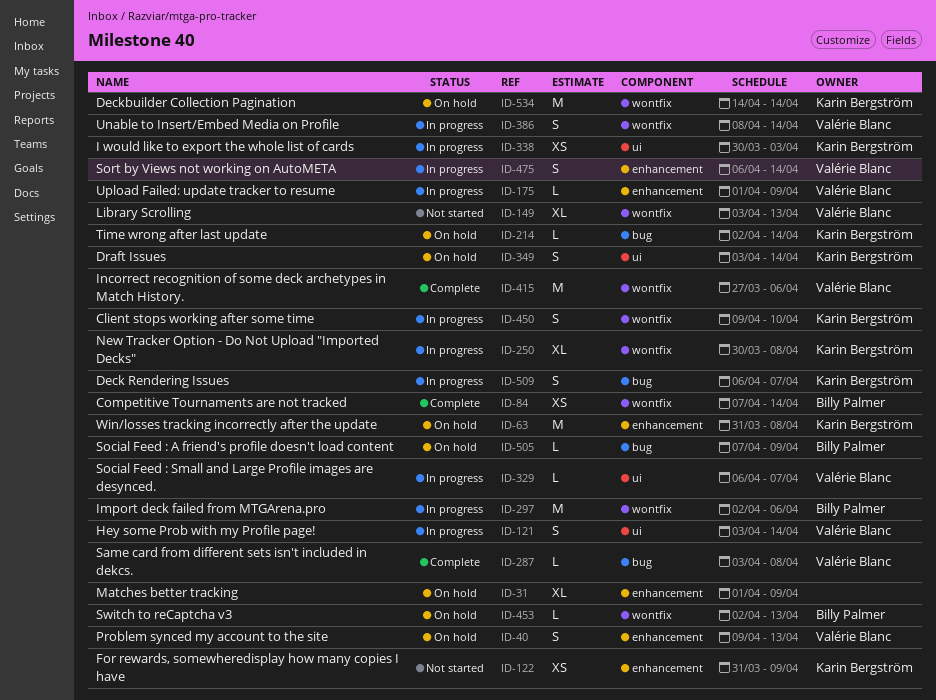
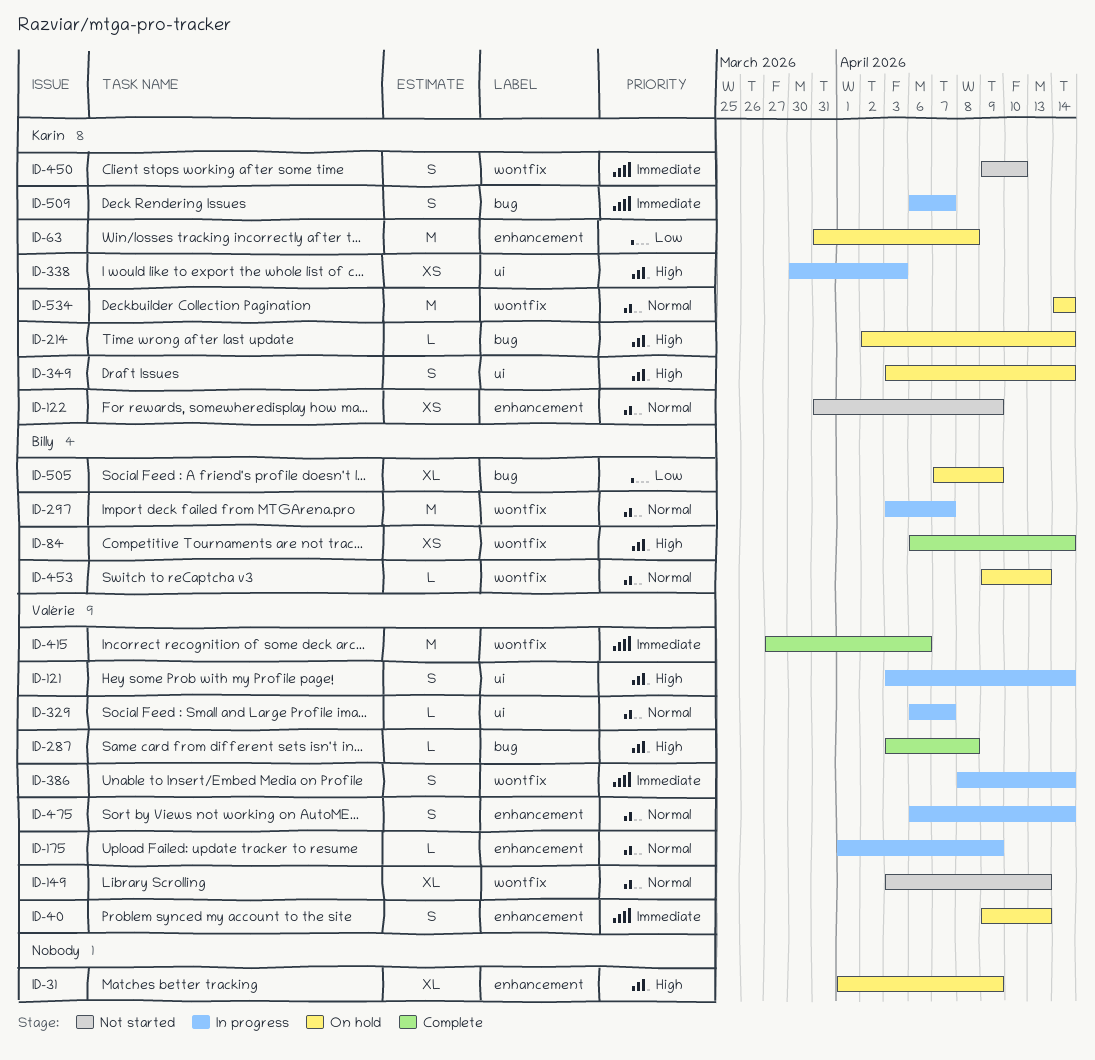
ID-84, start: Apr 7 -> Apr 6
ID-250: present -> none
ID-297, start: Apr 2 -> Apr 3
ID-297, due: Apr 6 -> Apr 7
ID-450, status: In progress -> Not started
ID-453, start: Apr 2 -> Apr 9
ID-505, estimate: L -> XL

